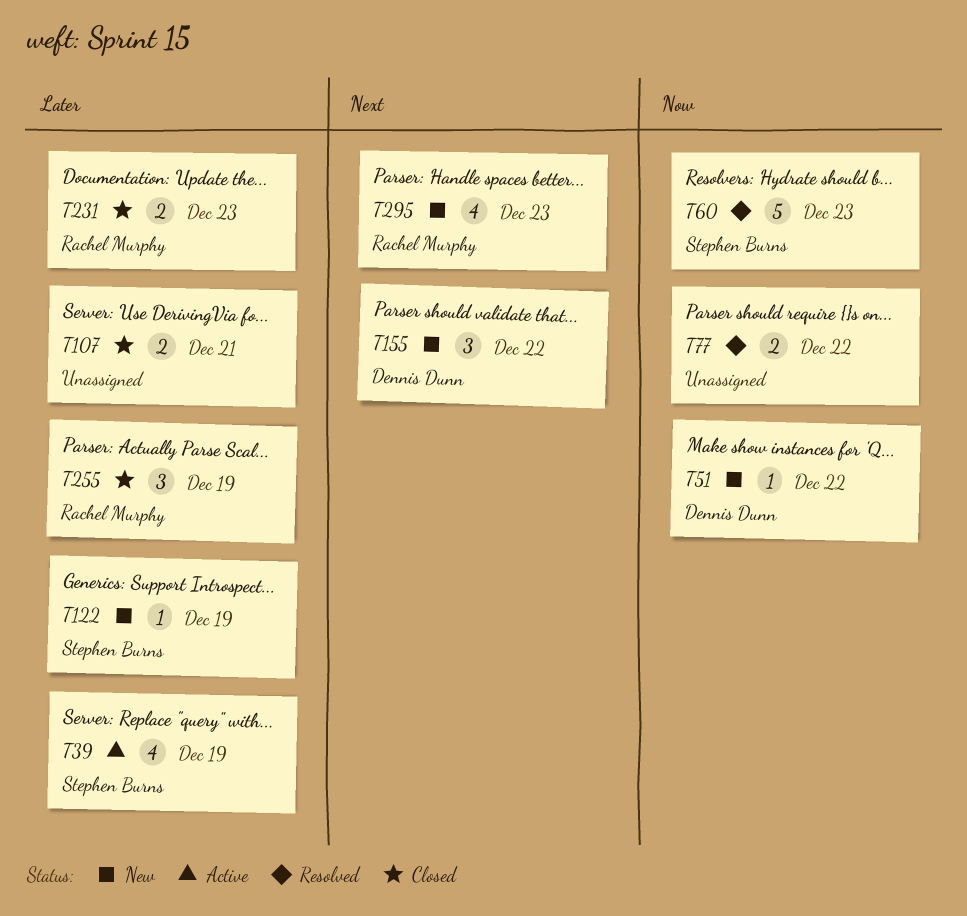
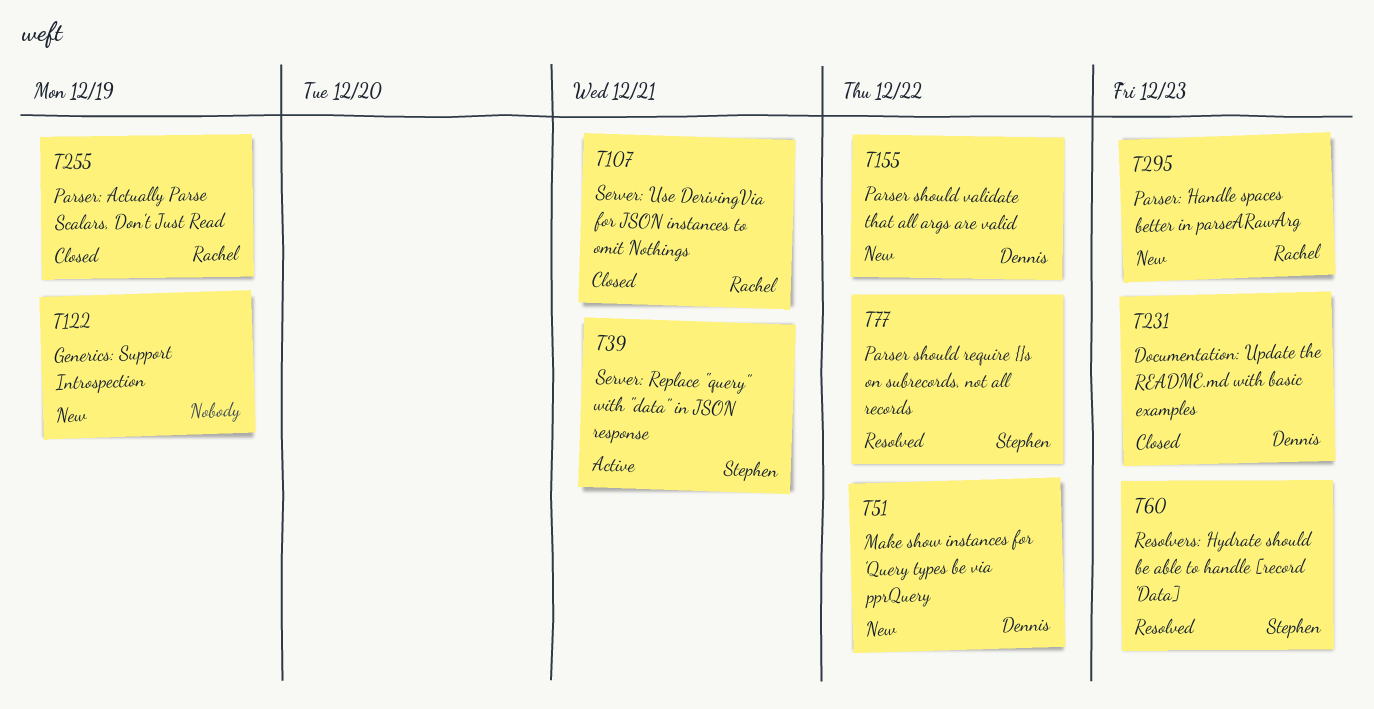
T39, due: Dec 19 -> Dec 21
T77, owner: none -> Stephen Burns
T107, owner: none -> Rachel Murphy
T122, owner: Stephen Burns -> none
T231, owner: Rachel Murphy -> Dennis Dunn

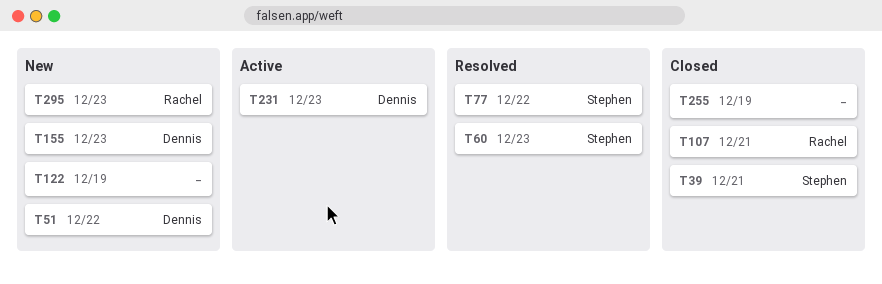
T39, status: Active -> Closed
T155, due: Dec 22 -> Dec 23
T231, status: Closed -> Active
T255, owner: Rachel -> none

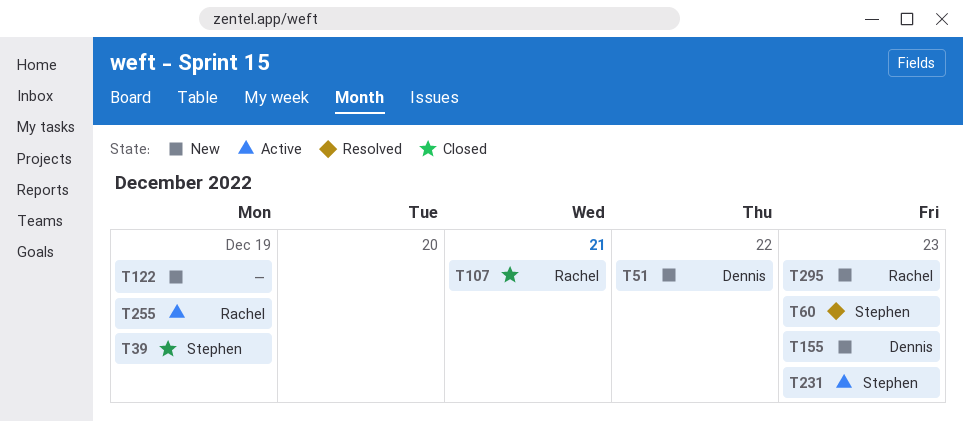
T39, due: Dec 21 -> Dec 19
T77: present -> none
T231, owner: Dennis -> Stephen
T255, status: Closed -> Active
T255, owner: none -> Rachel

